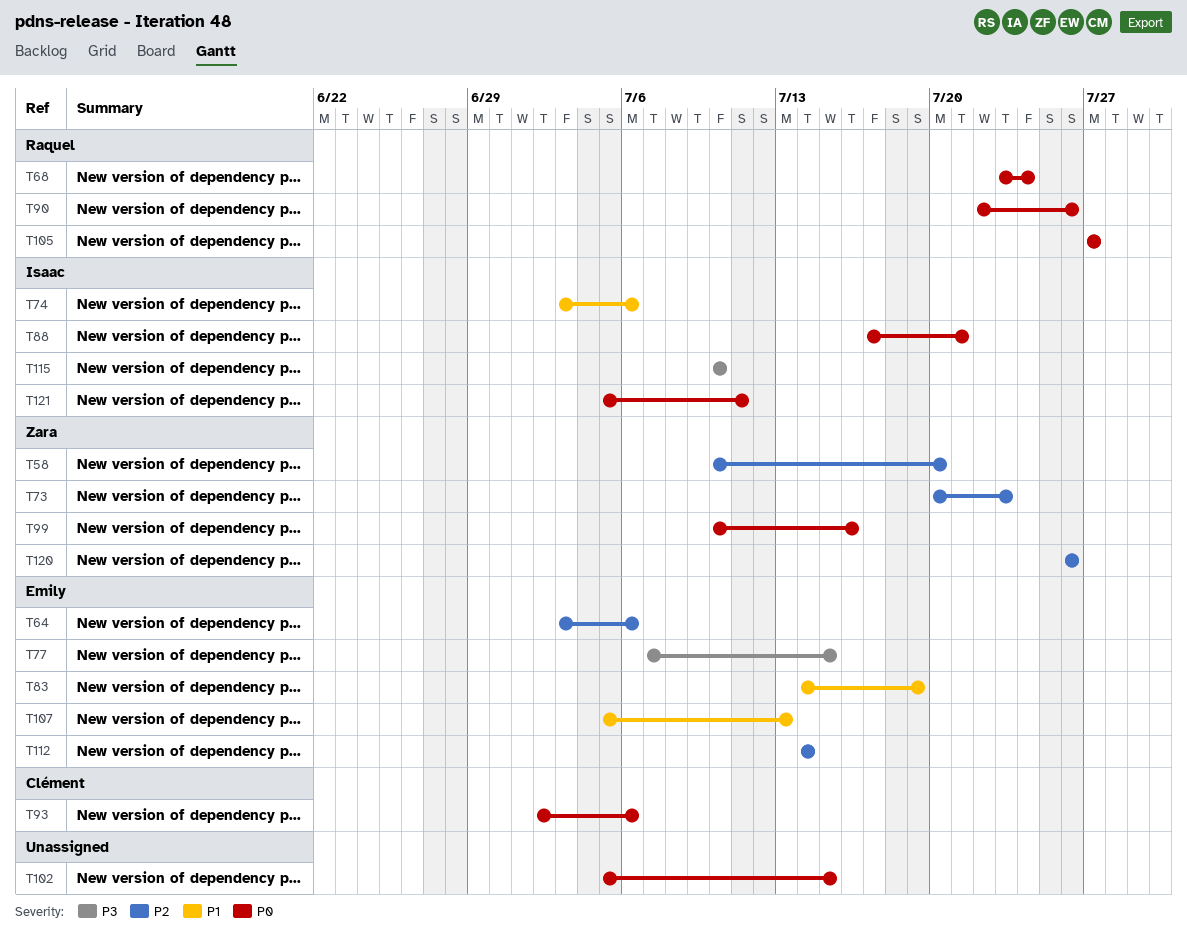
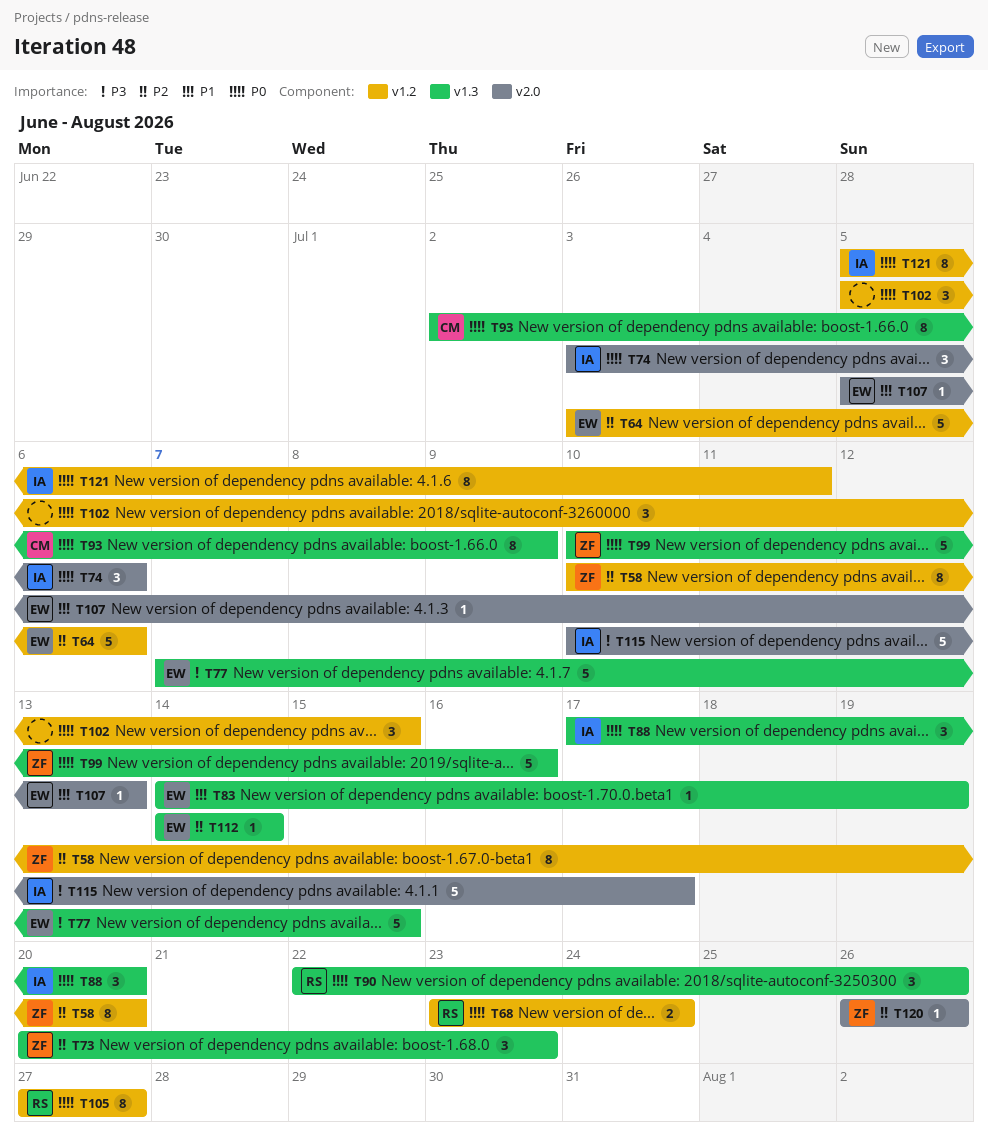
T74, priority: P1 -> P0
T88, due: Jul 21 -> Jul 20
T93, due: Jul 6 -> Jul 9
T115, due: Jul 10 -> Jul 17

